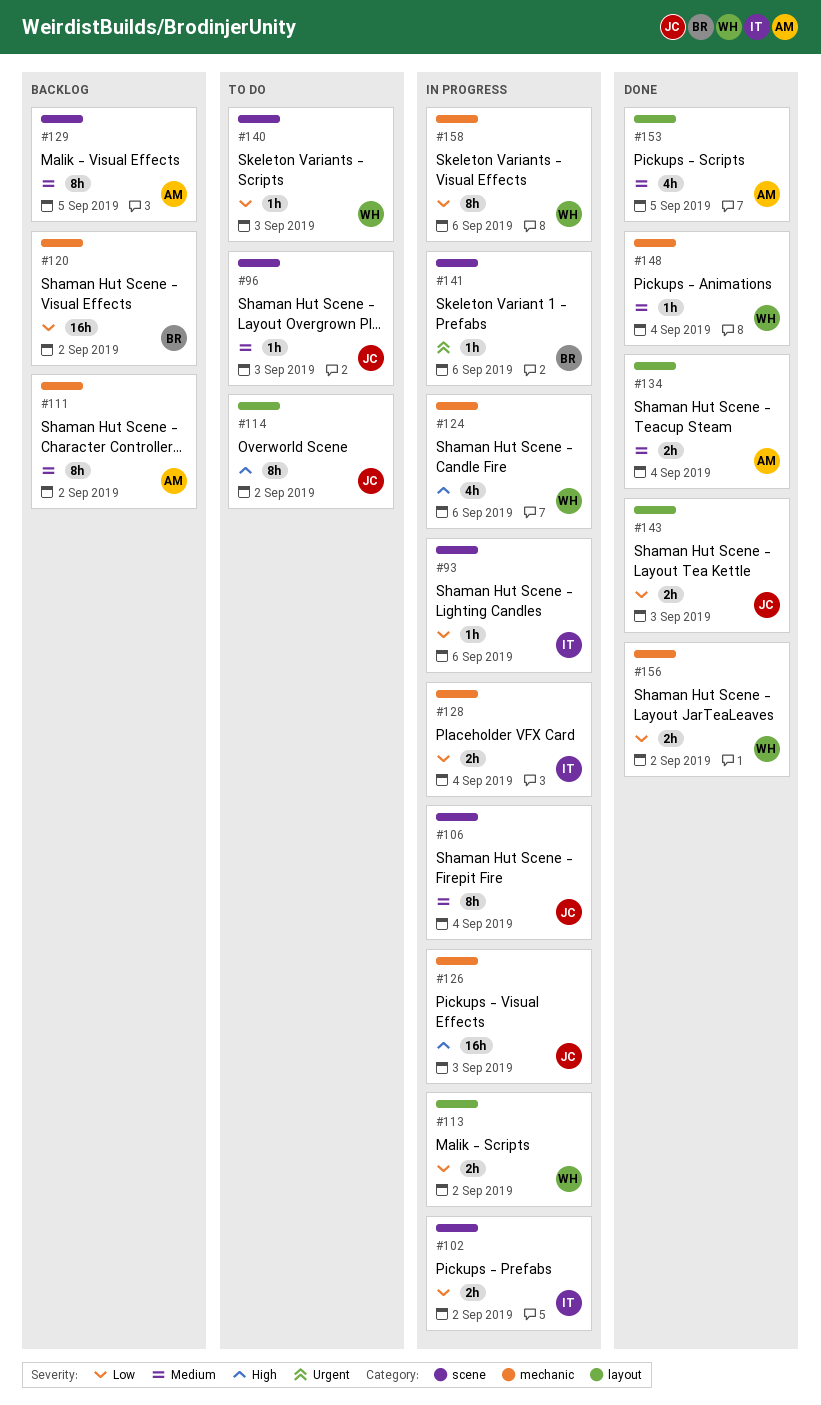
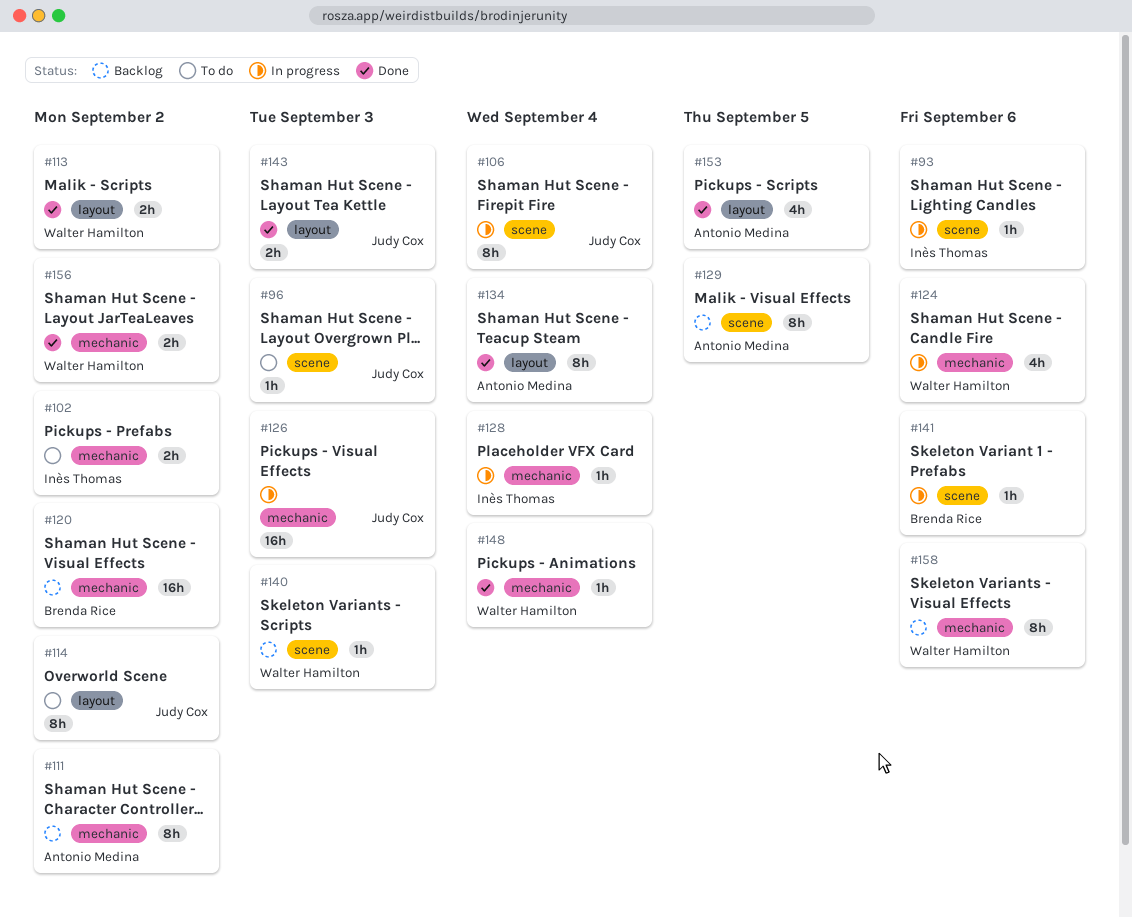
#102, status: In progress -> To do
#102, label: scene -> mechanic
#113, status: In progress -> Done
#128, estimate: 2h -> 1h
#134, estimate: 2h -> 8h
#140, status: To do -> Backlog
#158, status: In progress -> Backlog

